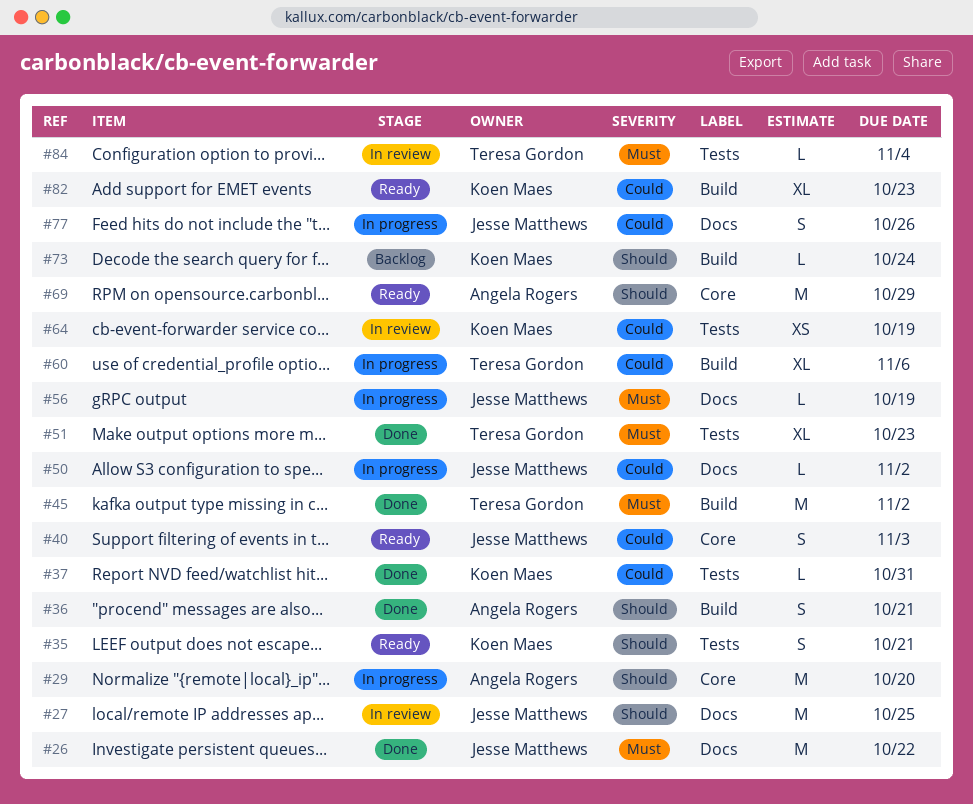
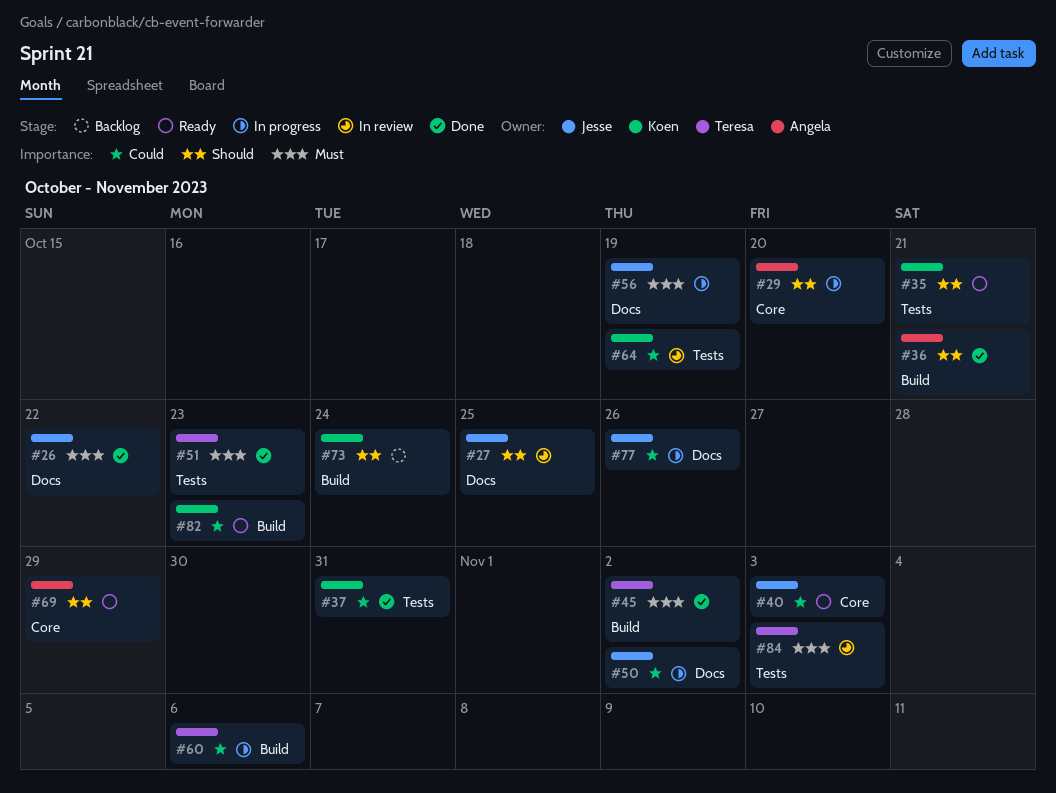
#84, due: Nov 4 -> Nov 3

